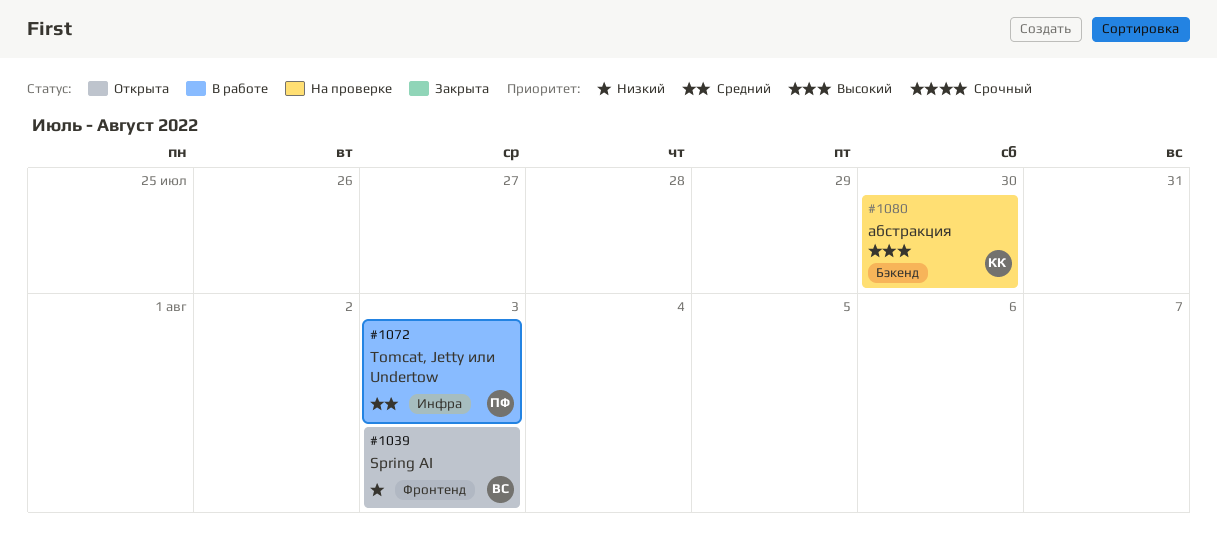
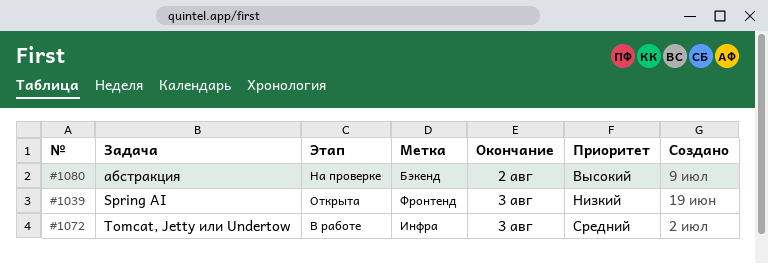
#1080, due: Jul 30 -> Aug 2

